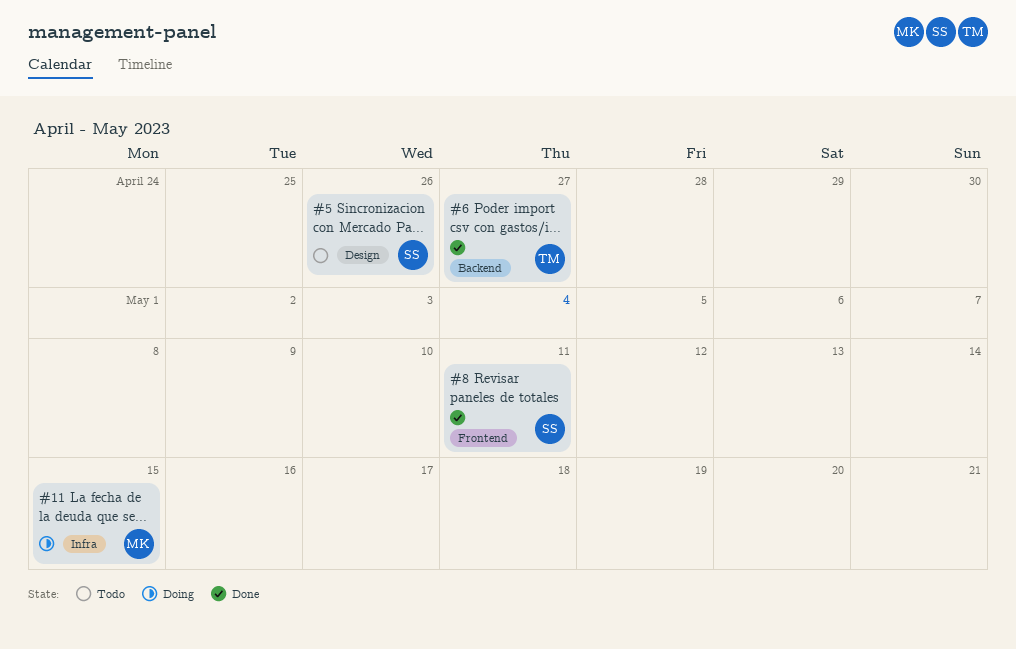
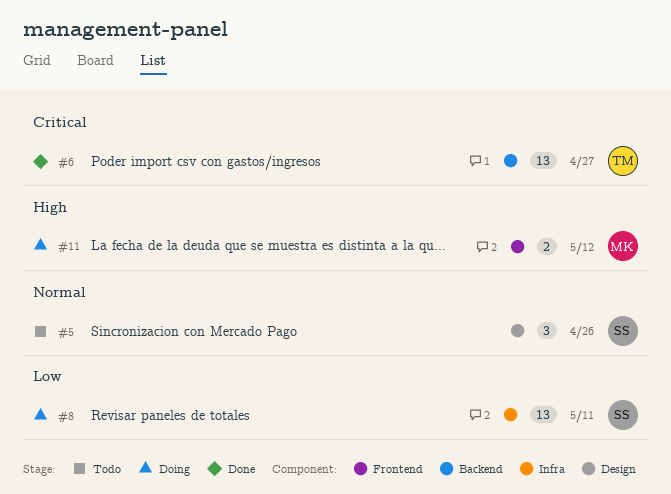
#8, status: Done -> Doing
#8, label: Frontend -> Infra
#11, label: Infra -> Frontend
#11, due: May 15 -> May 12

